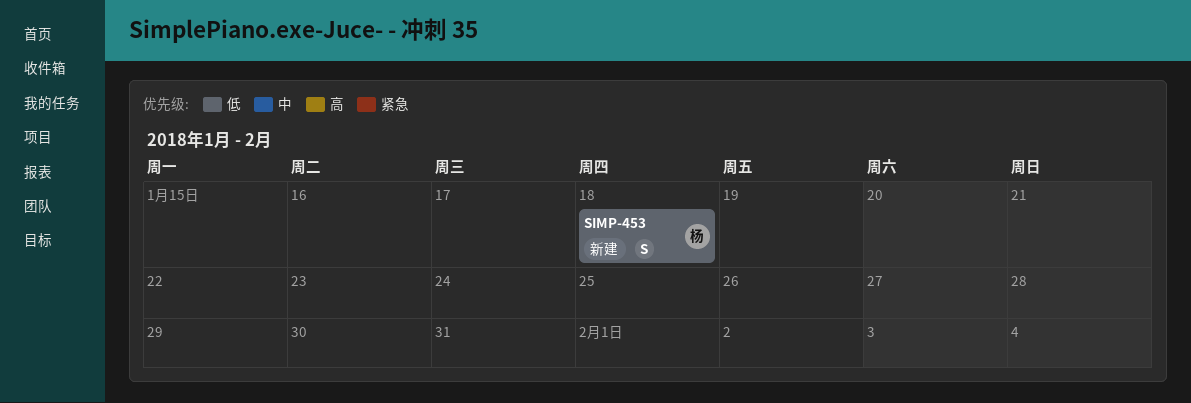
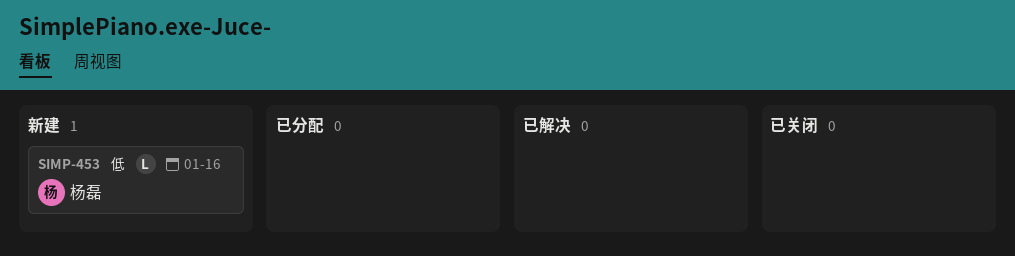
SIMP-453, estimate: S -> L
SIMP-453, due: Jan 18 -> Jan 16

